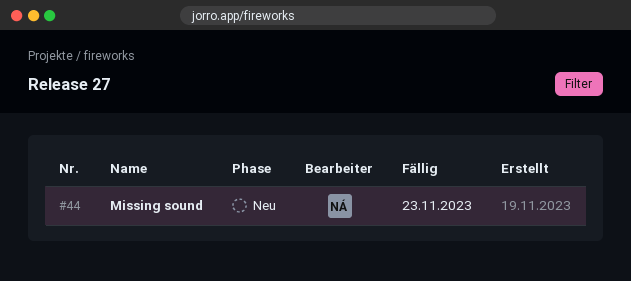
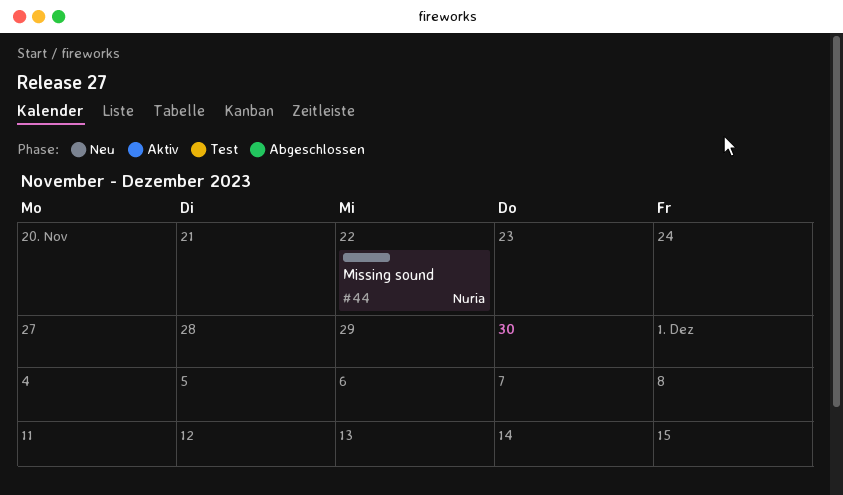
#44, due: Nov 23 -> Nov 22

